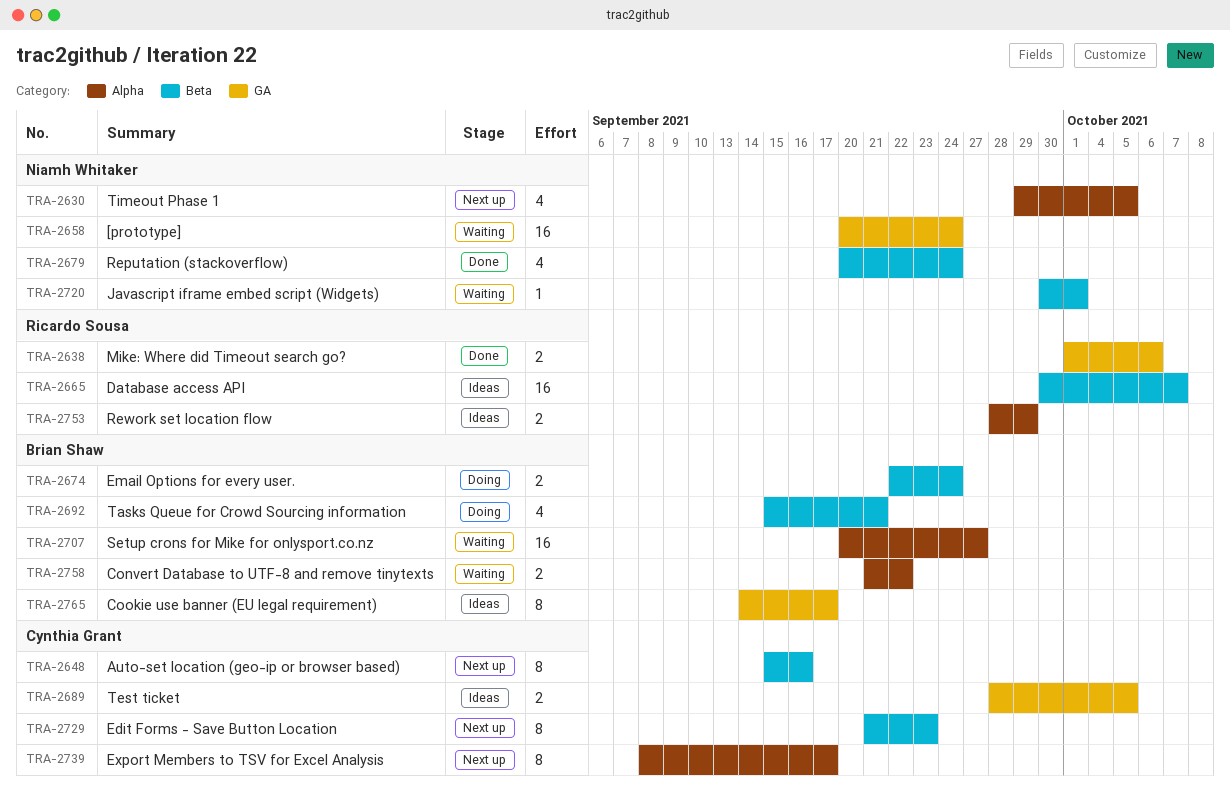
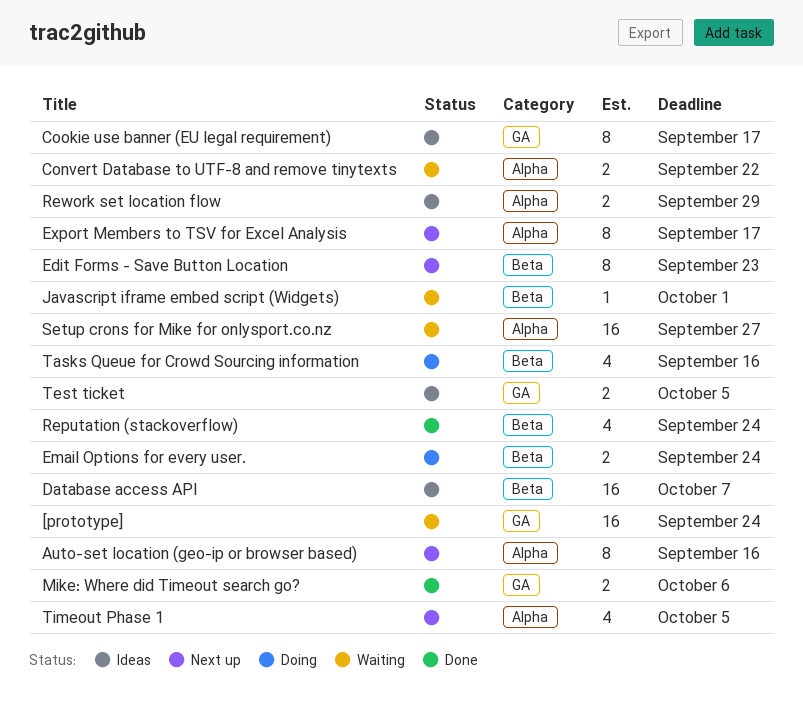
Auto-set location (geo-ip or browser based), label: Beta -> Alpha
Tasks Queue for Crowd Sourcing information, due: Sep 21 -> Sep 16

